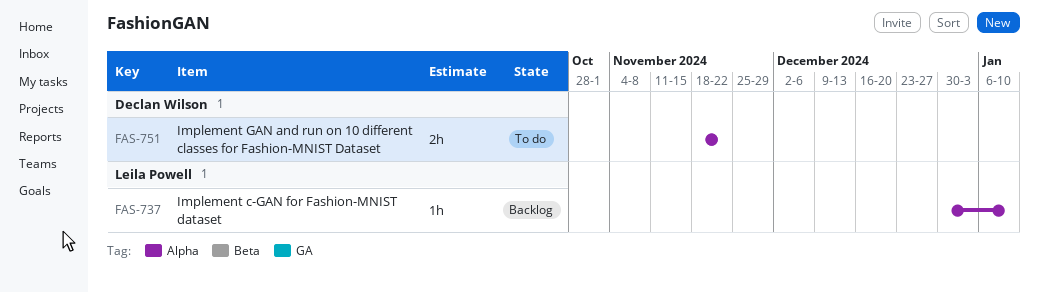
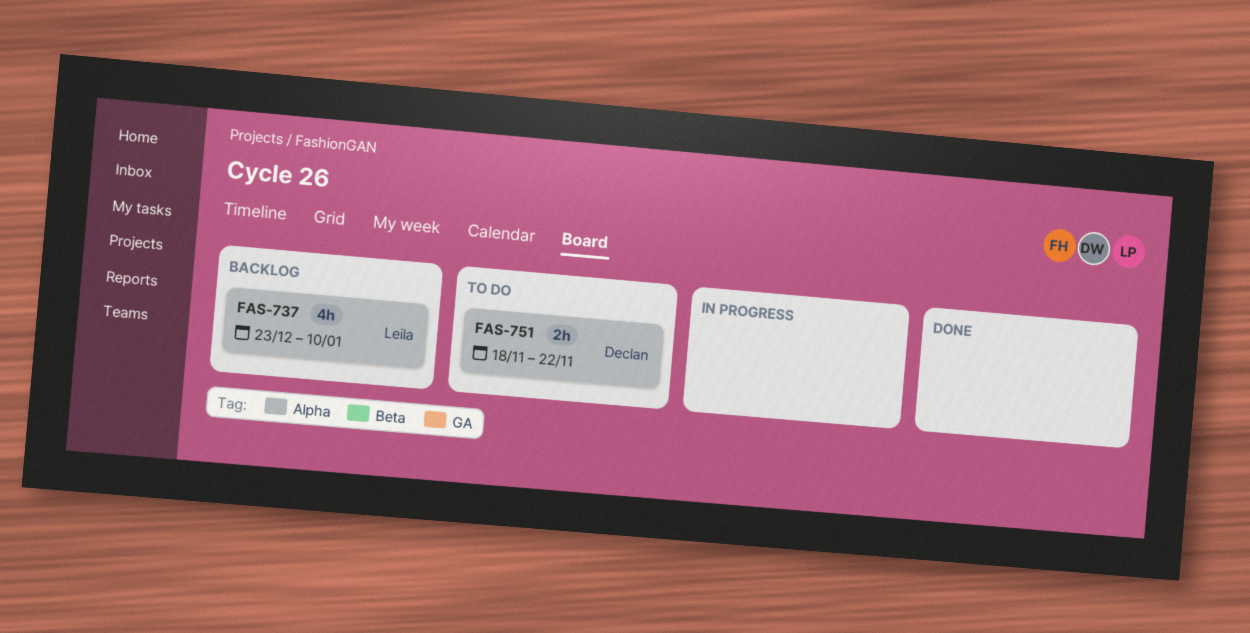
FAS-737, estimate: 1h -> 4h
FAS-737, start: Dec 30 -> Dec 23

